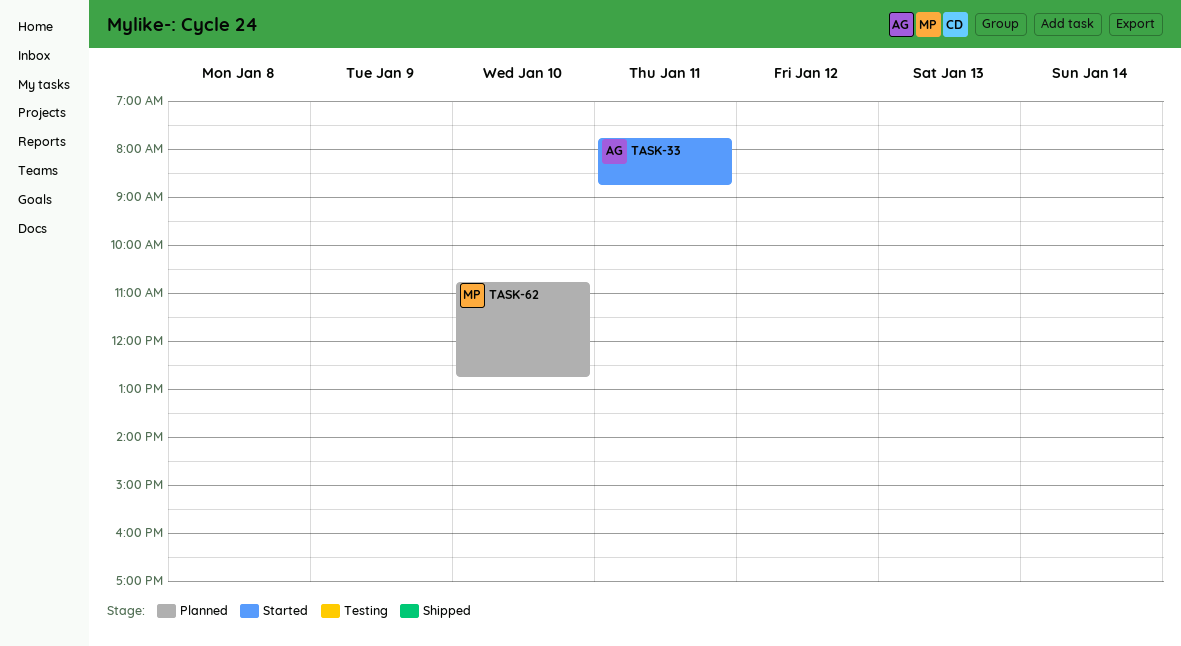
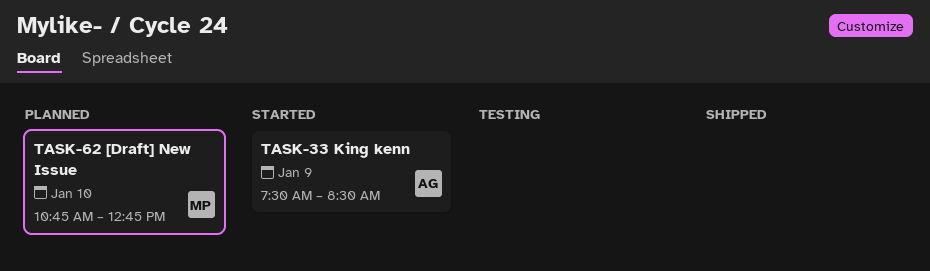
TASK-33, day: Jan 11 -> Jan 9
TASK-33, begins: 07:45 -> 07:30
TASK-33, ends: 08:45 -> 08:30

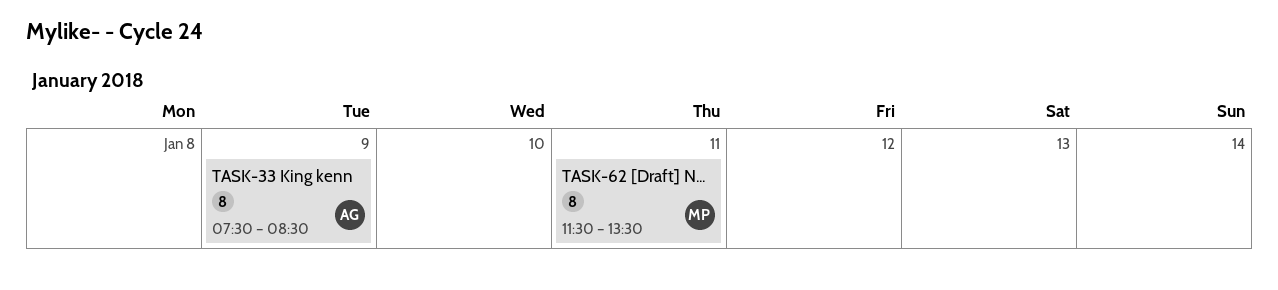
TASK-62, day: Jan 10 -> Jan 11
TASK-62, begins: 10:45 -> 11:30
TASK-62, ends: 12:45 -> 13:30

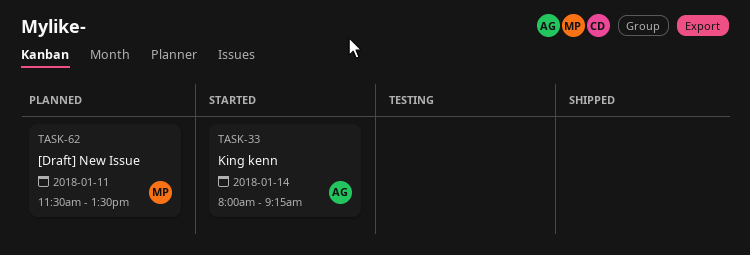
TASK-33, day: Jan 9 -> Jan 14
TASK-33, begins: 07:30 -> 08:00
TASK-33, ends: 08:30 -> 09:15

